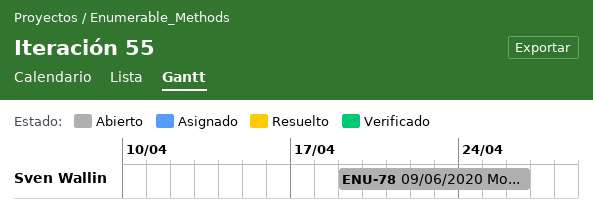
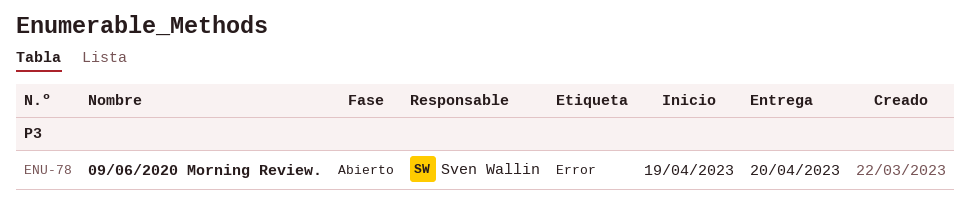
ENU-78, due: Apr 26 -> Apr 20

